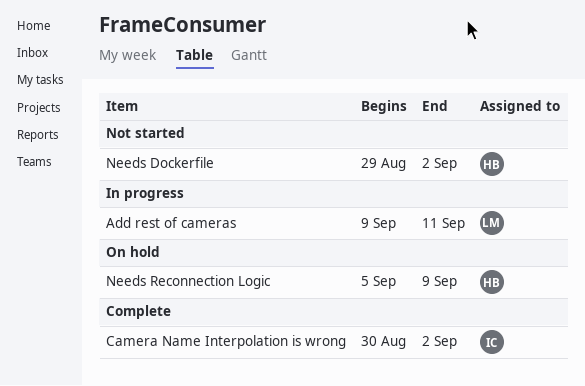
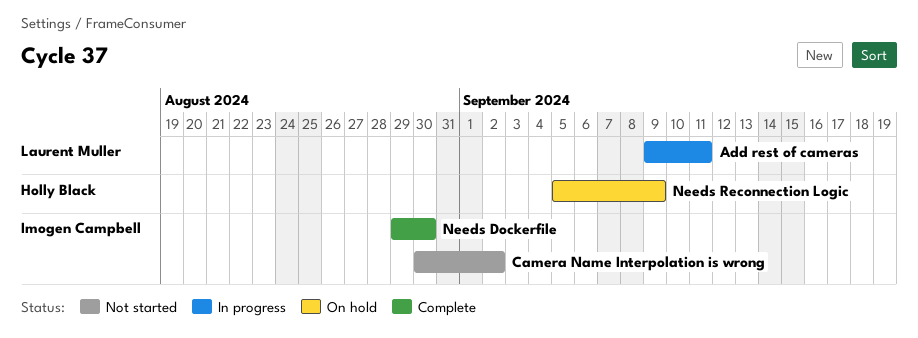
Camera Name Interpolation is wrong, status: Complete -> Not started
Needs Dockerfile, status: Not started -> Complete
Needs Dockerfile, owner: Holly Black -> Imogen Campbell
Needs Dockerfile, due: Sep 2 -> Aug 30

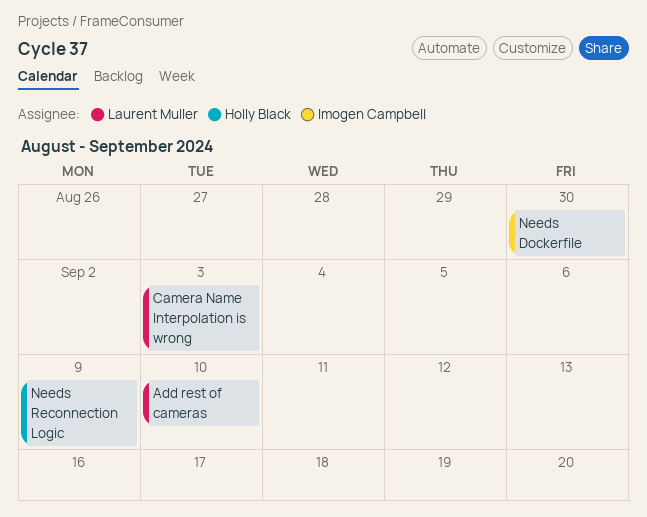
Add rest of cameras, due: Sep 11 -> Sep 10
Camera Name Interpolation is wrong, owner: Imogen Campbell -> Laurent Muller
Camera Name Interpolation is wrong, due: Sep 2 -> Sep 3

